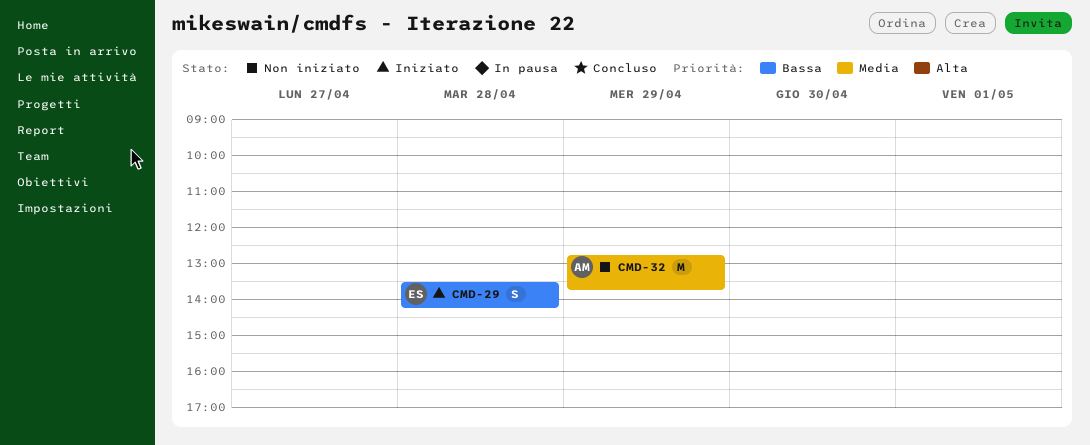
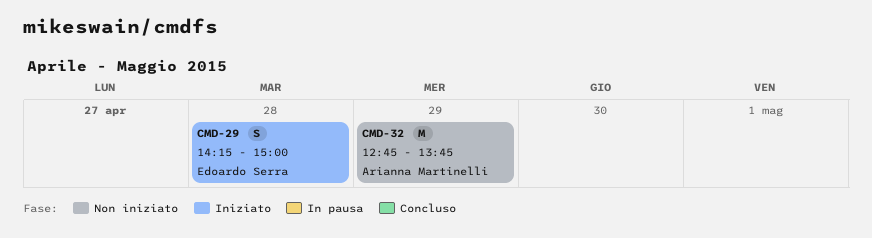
CMD-29, begins: 13:30 -> 14:15
CMD-29, ends: 14:15 -> 15:00

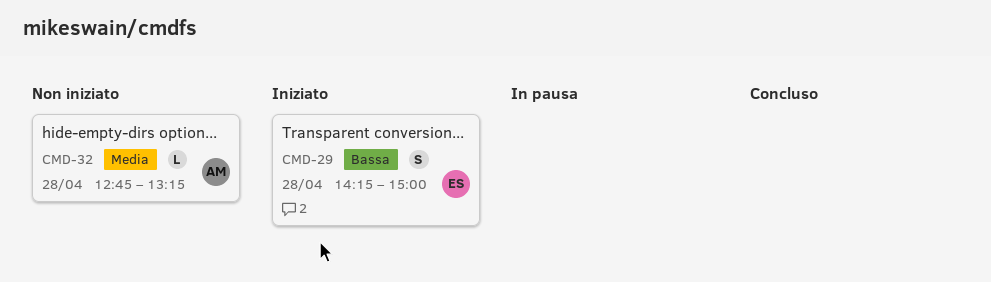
CMD-32, estimate: M -> L
CMD-32, day: Apr 29 -> Apr 28
CMD-32, ends: 13:45 -> 13:15

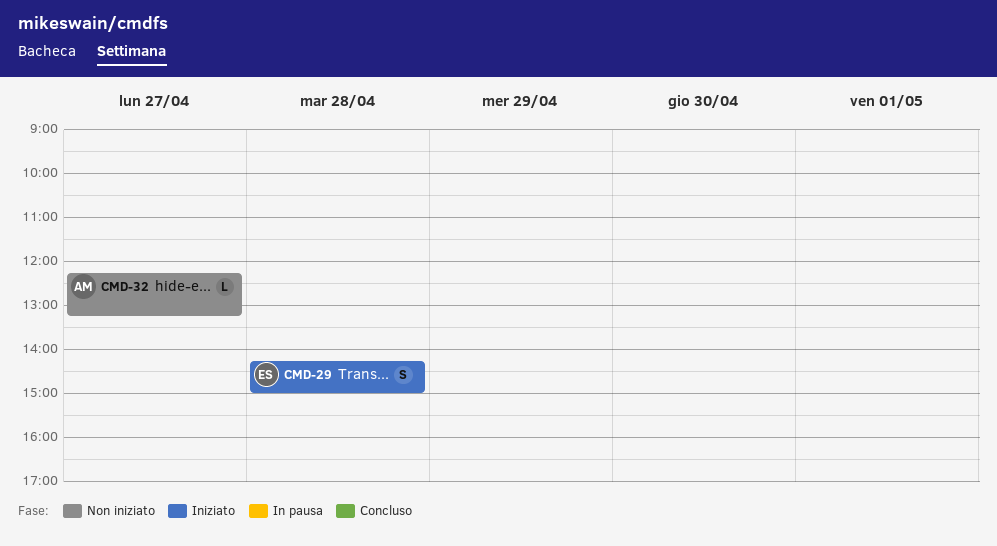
CMD-32, day: Apr 28 -> Apr 27
CMD-32, begins: 12:45 -> 12:15

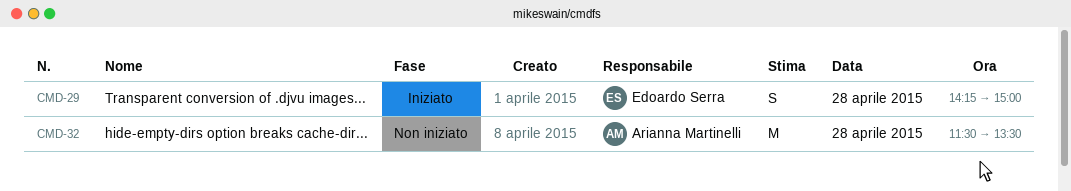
CMD-32, estimate: L -> M
CMD-32, day: Apr 27 -> Apr 28
CMD-32, begins: 12:15 -> 11:30
CMD-32, ends: 13:15 -> 13:30

